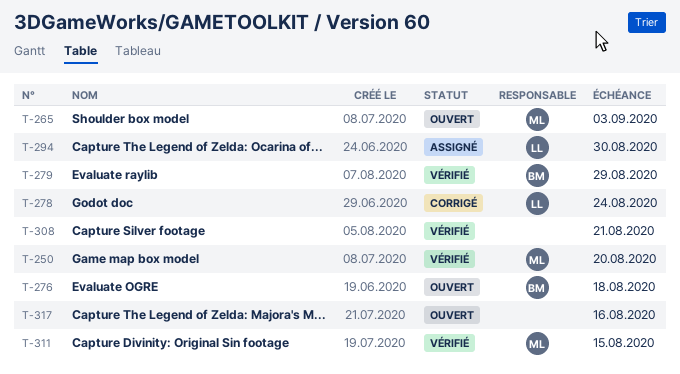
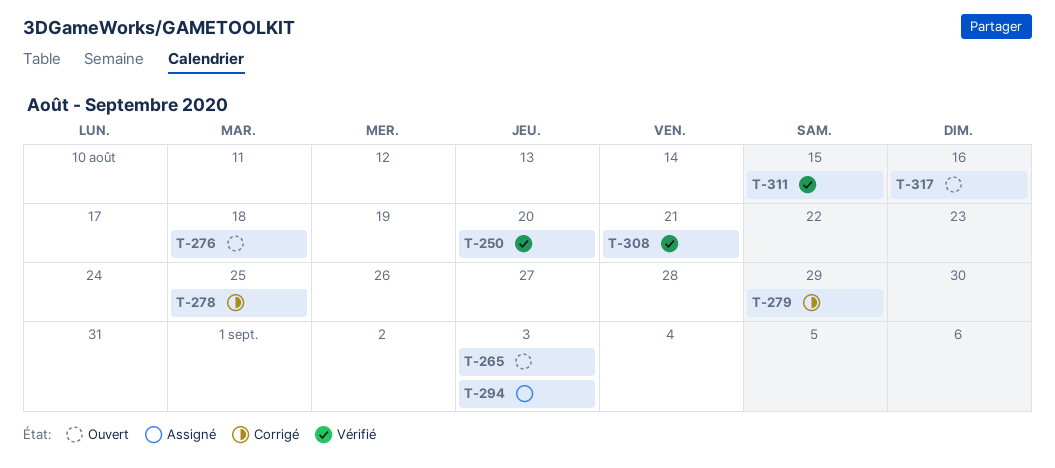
T-278, due: Aug 24 -> Aug 25
T-279, status: Vérifié -> Corrigé
T-294, due: Aug 30 -> Sep 3

